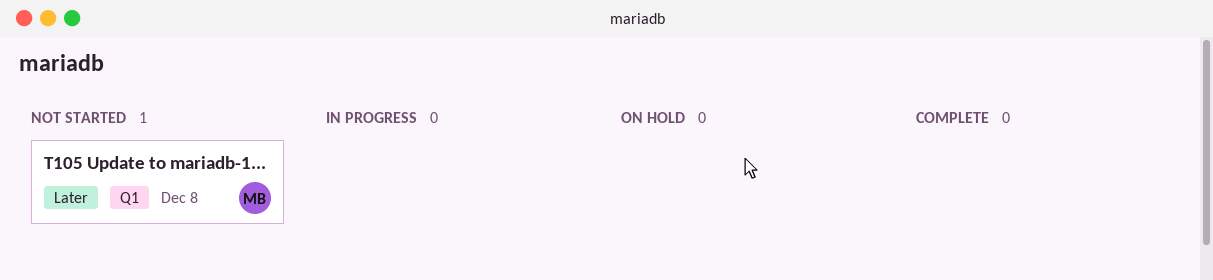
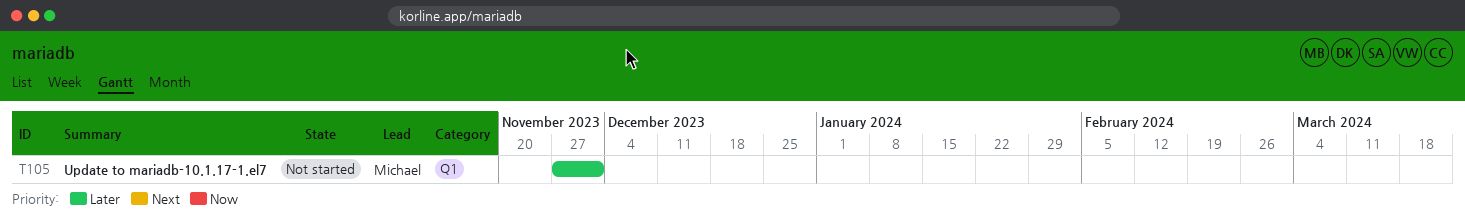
T105, due: Dec 8 -> Dec 1

